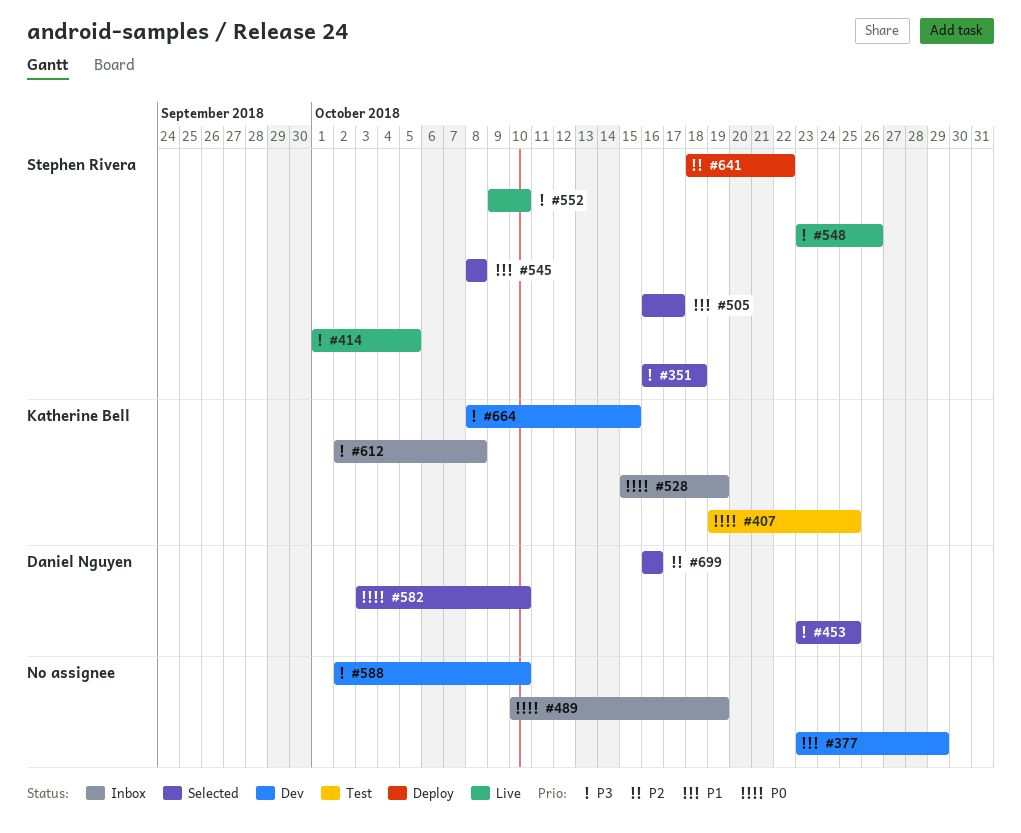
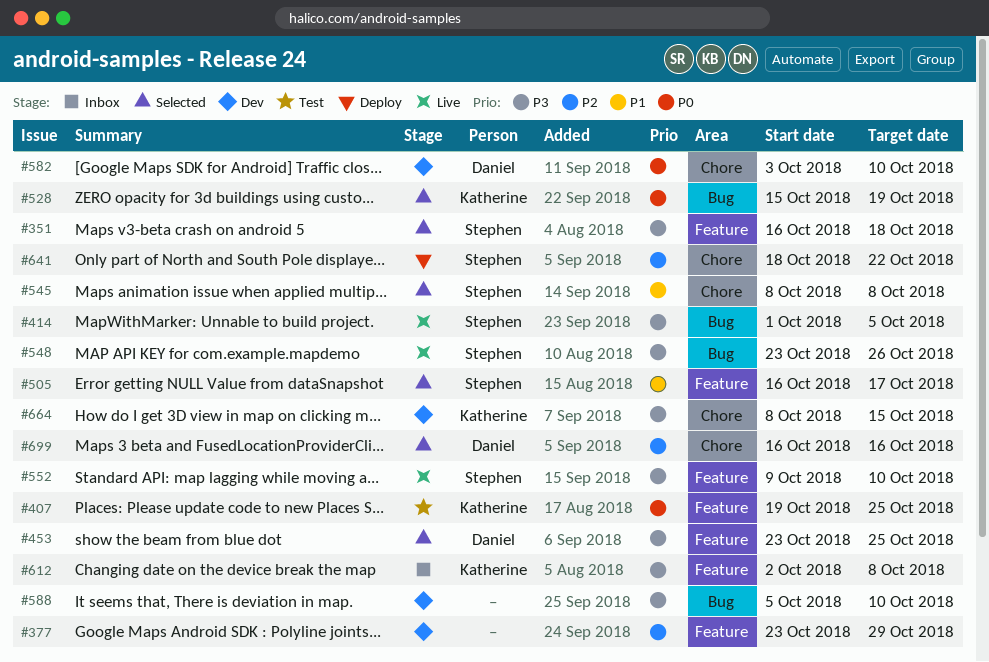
#377, priority: P1 -> P2
#489: present -> none
#528, status: Inbox -> Selected
#582, status: Selected -> Dev
#588, start: Oct 2 -> Oct 5

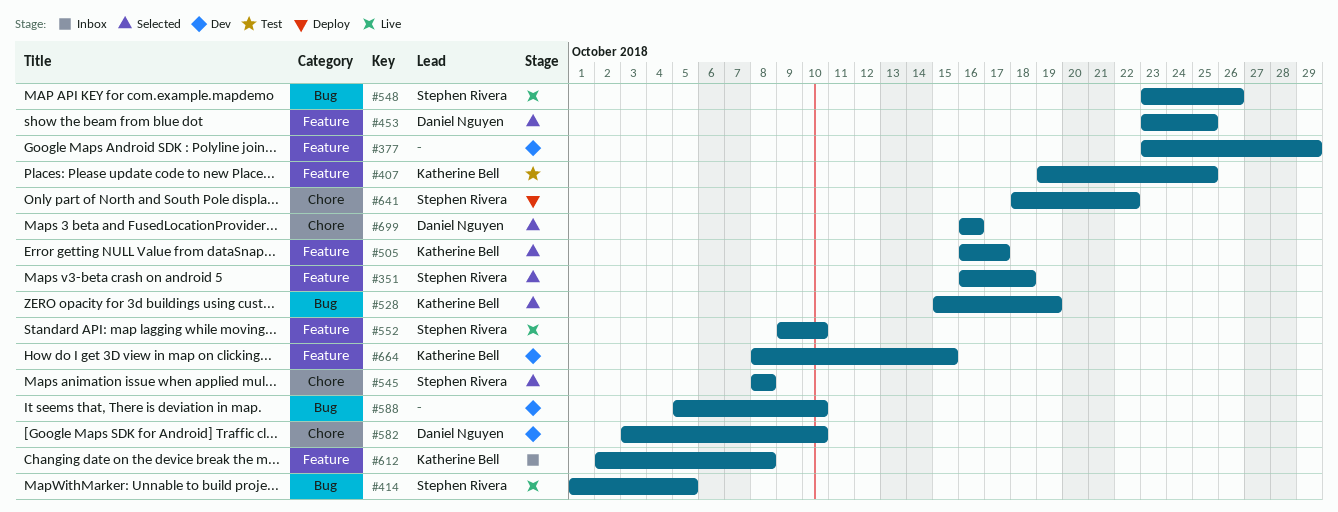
#505, owner: Stephen Rivera -> Katherine Bell
#664, label: Chore -> Feature

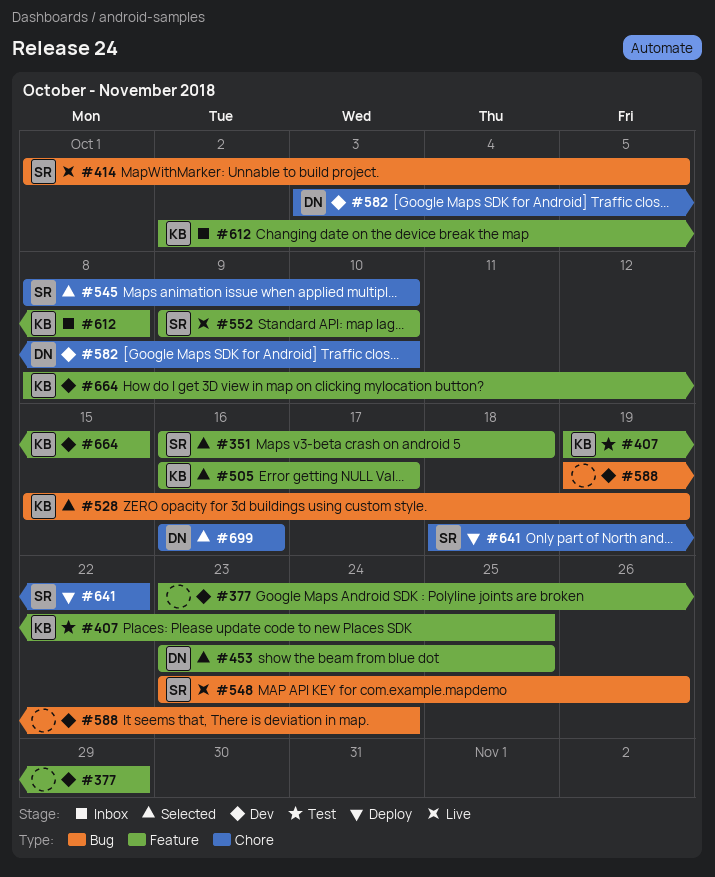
#545, due: Oct 8 -> Oct 10
#588, start: Oct 5 -> Oct 19
#588, due: Oct 10 -> Oct 24

